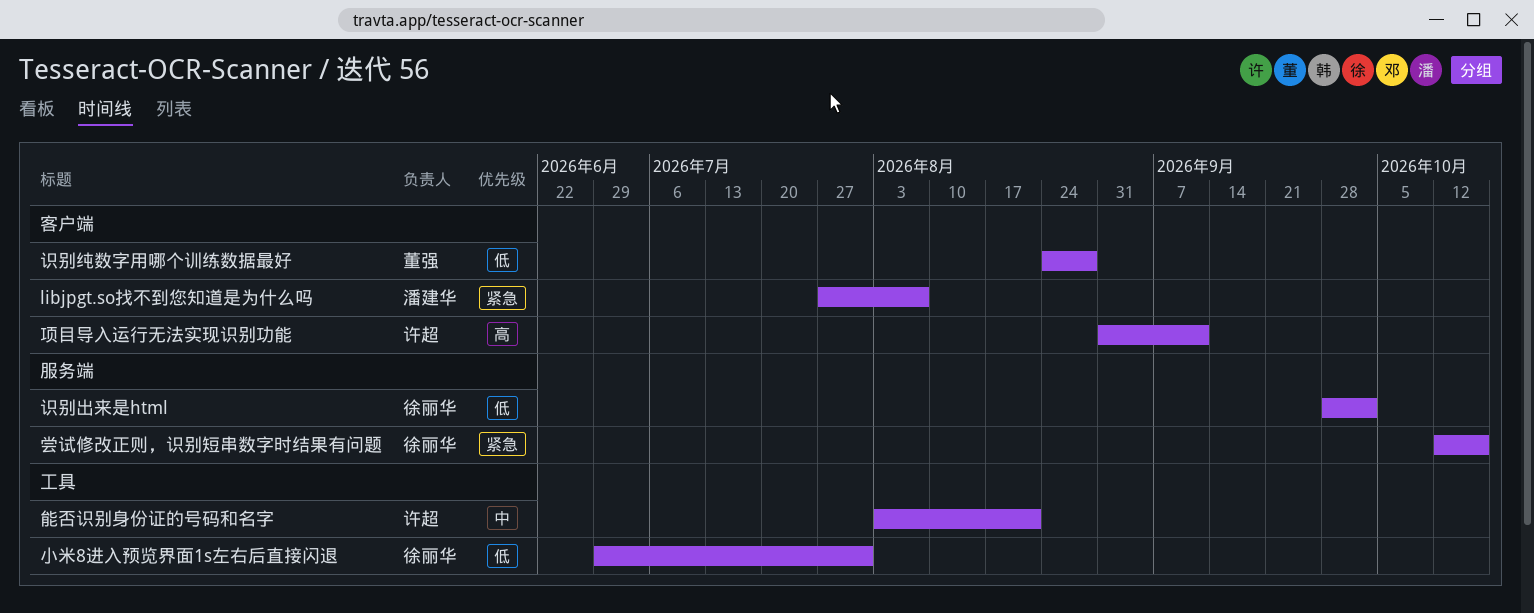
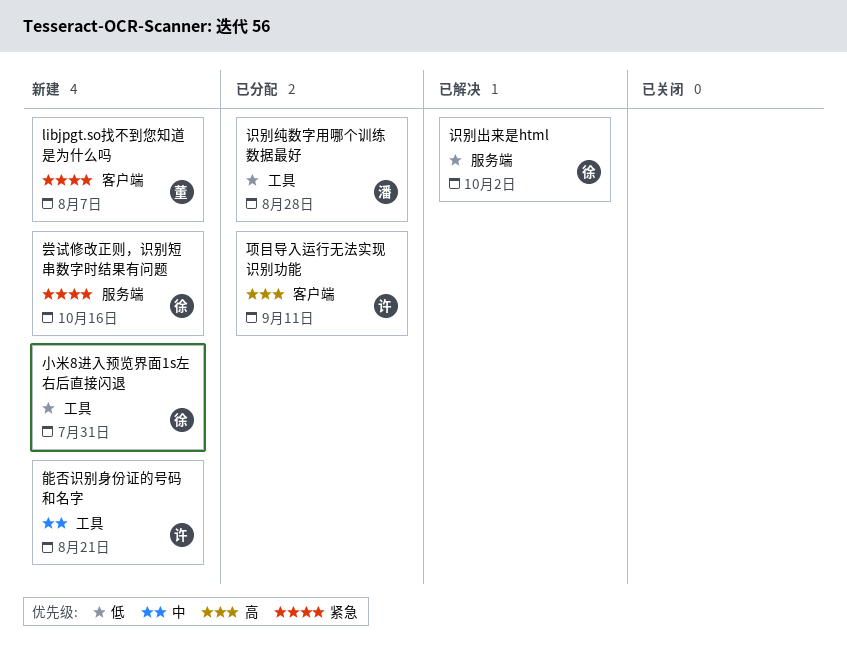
libjpgt.so找不到您知道是为什么吗, owner: 潘建华 -> 董强
识别纯数字用哪个训练数据最好, owner: 董强 -> 潘建华
识别纯数字用哪个训练数据最好, label: 客户端 -> 工具

